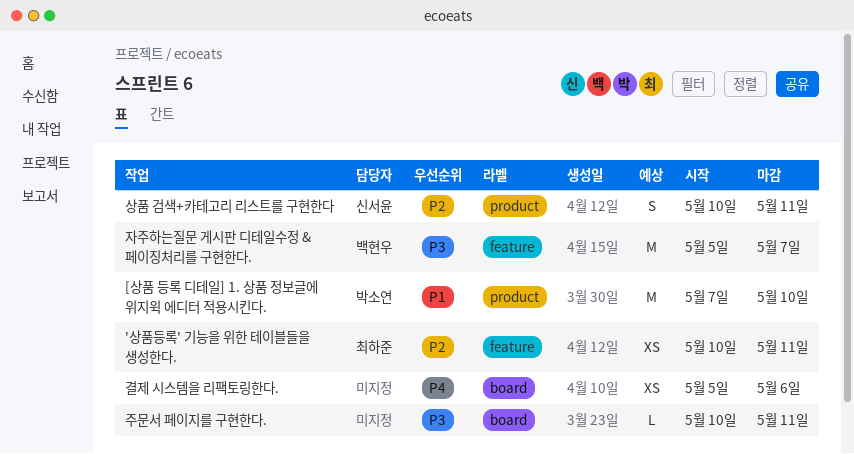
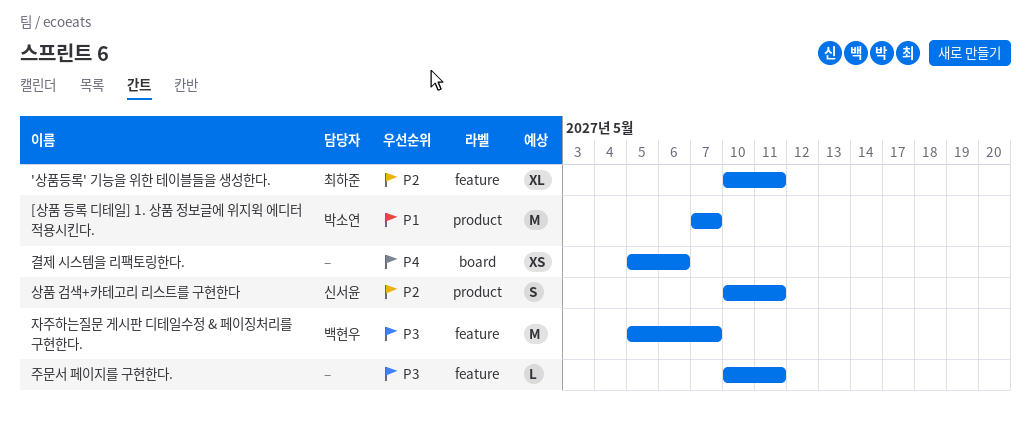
'상품등록' 기능을 위한 테이블들을 생성한다., estimate: XS -> XL
[상품 등록 디테일] 1. 상품 정보글에 위지윅 에디터 적용시킨다., due: May 10 -> May 7
주문서 페이지를 구현한다., label: board -> feature

